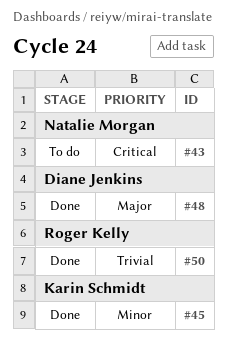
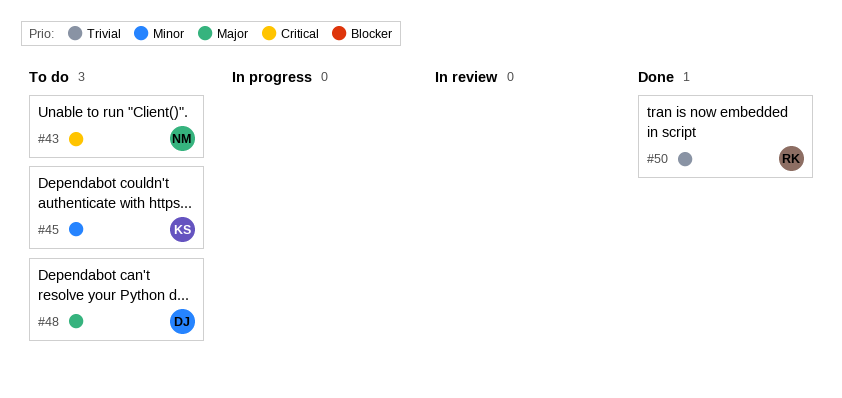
#45, status: Done -> To do
#48, status: Done -> To do

